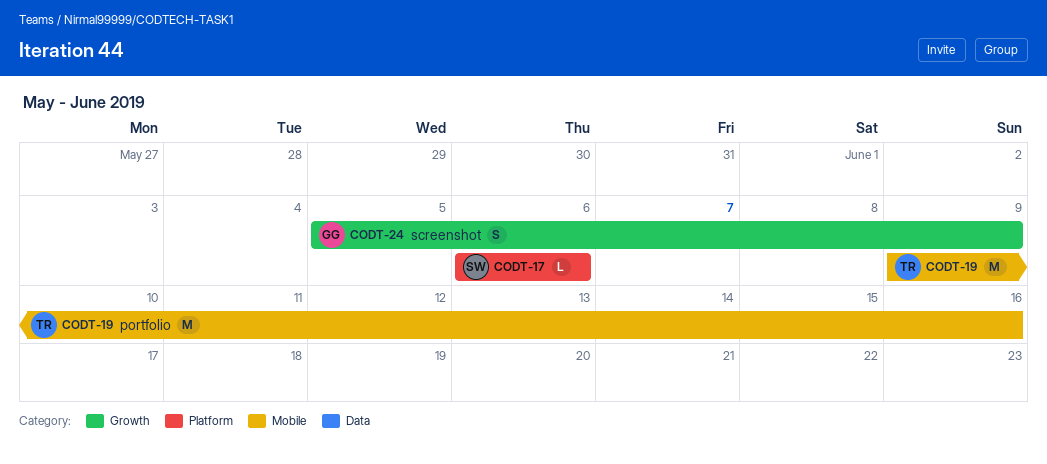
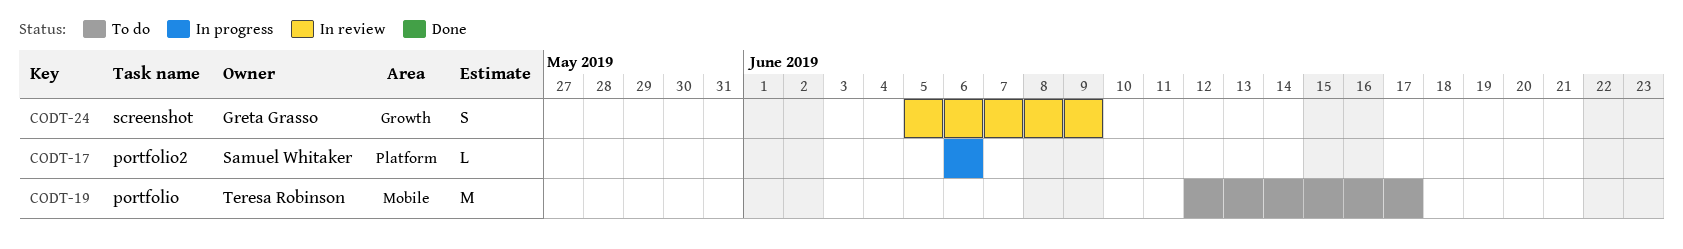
CODT-19, start: Jun 9 -> Jun 12
CODT-19, due: Jun 16 -> Jun 17

